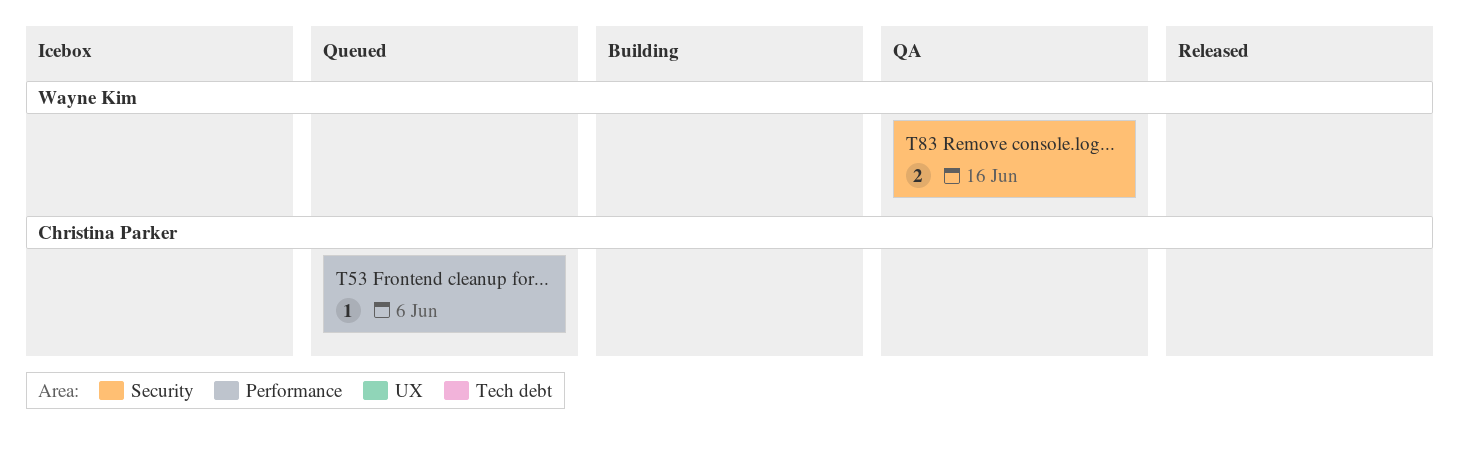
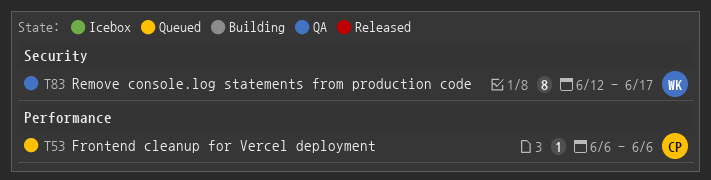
T83, estimate: 2 -> 8
T83, due: Jun 16 -> Jun 17

